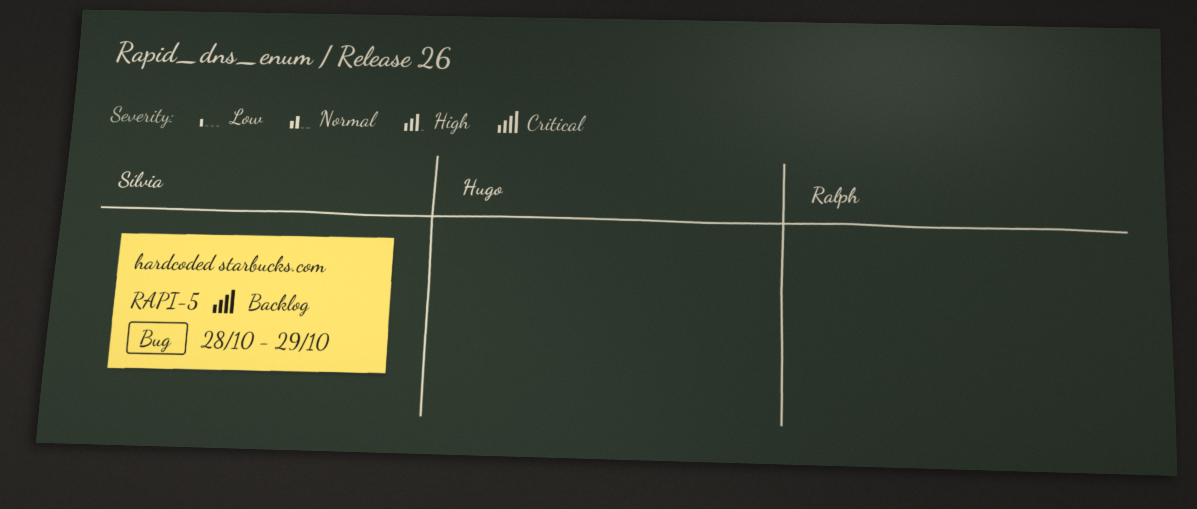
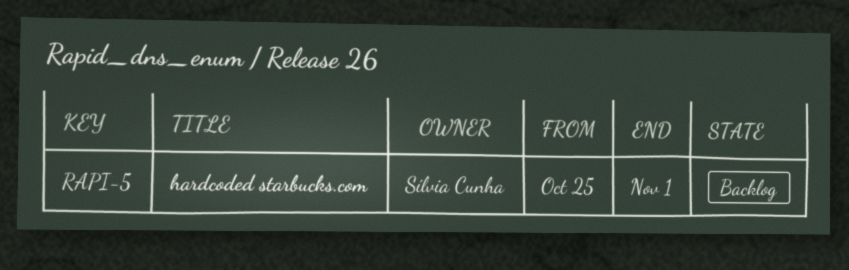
RAPI-5, start: Oct 28 -> Oct 25
RAPI-5, due: Oct 29 -> Nov 1

